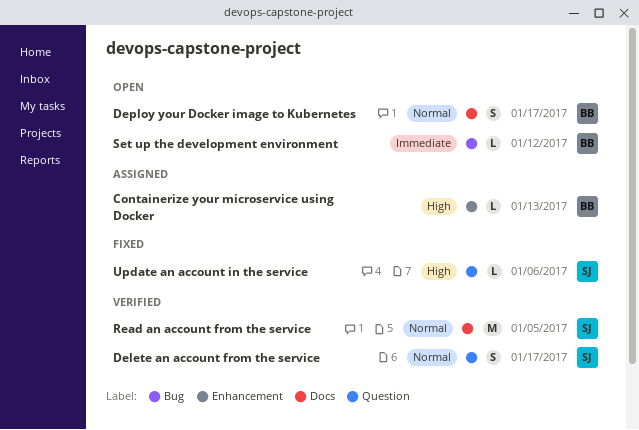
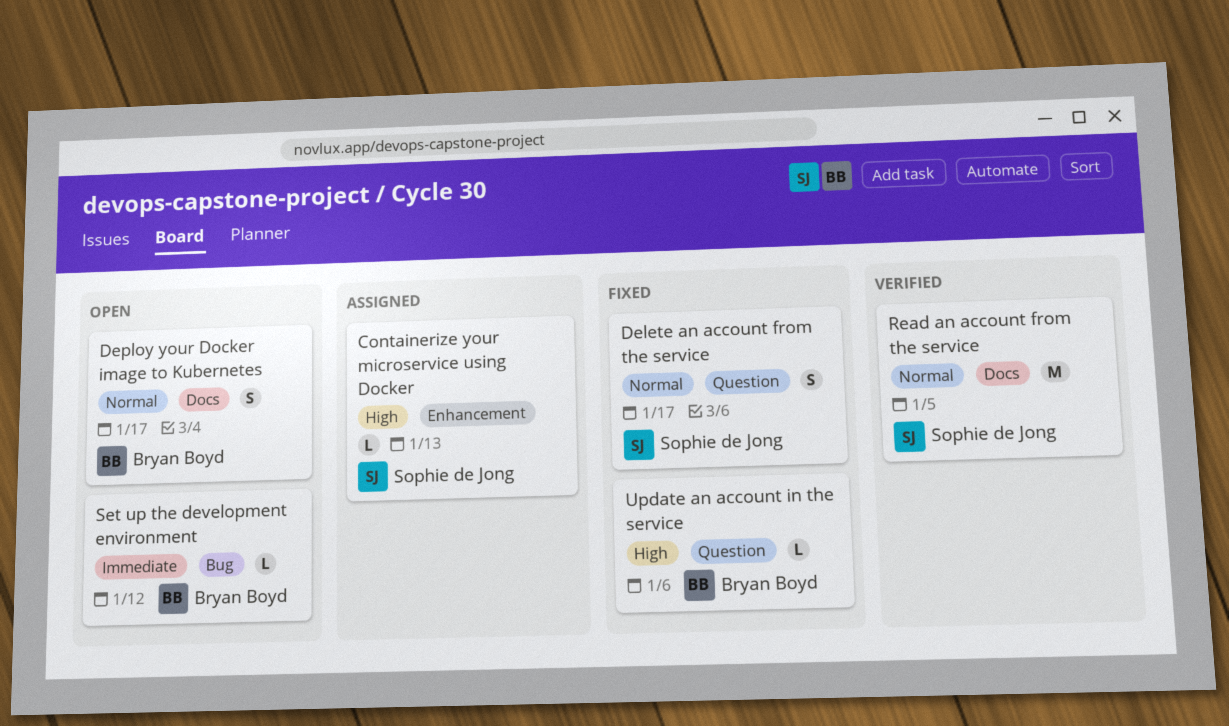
Containerize your microservice using Docker, owner: Bryan Boyd -> Sophie de Jong
Delete an account from the service, status: Verified -> Fixed
Update an account in the service, owner: Sophie de Jong -> Bryan Boyd

